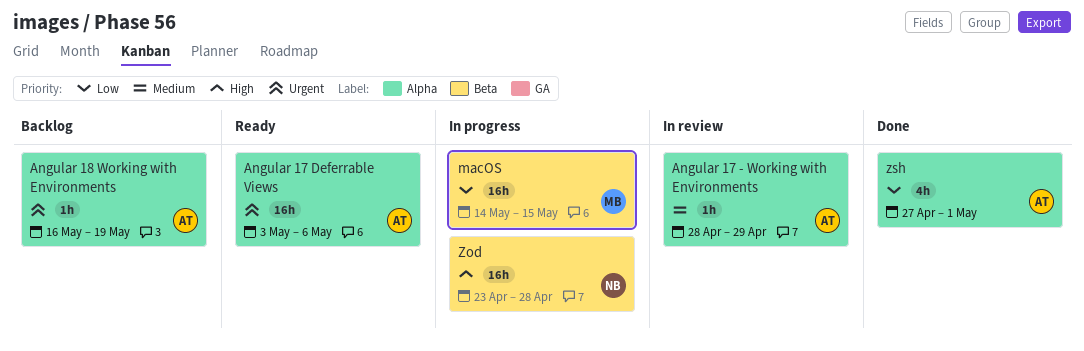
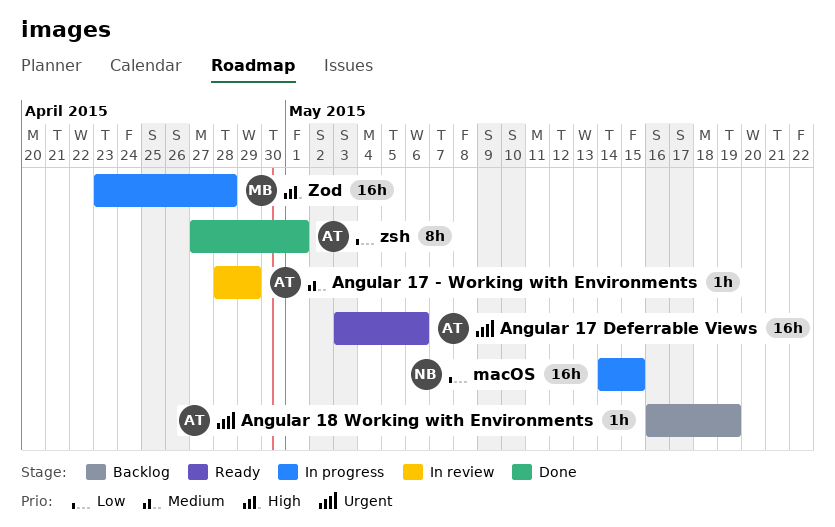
macOS, owner: MB -> NB
Zod, owner: NB -> MB
zsh, estimate: 4h -> 8h

